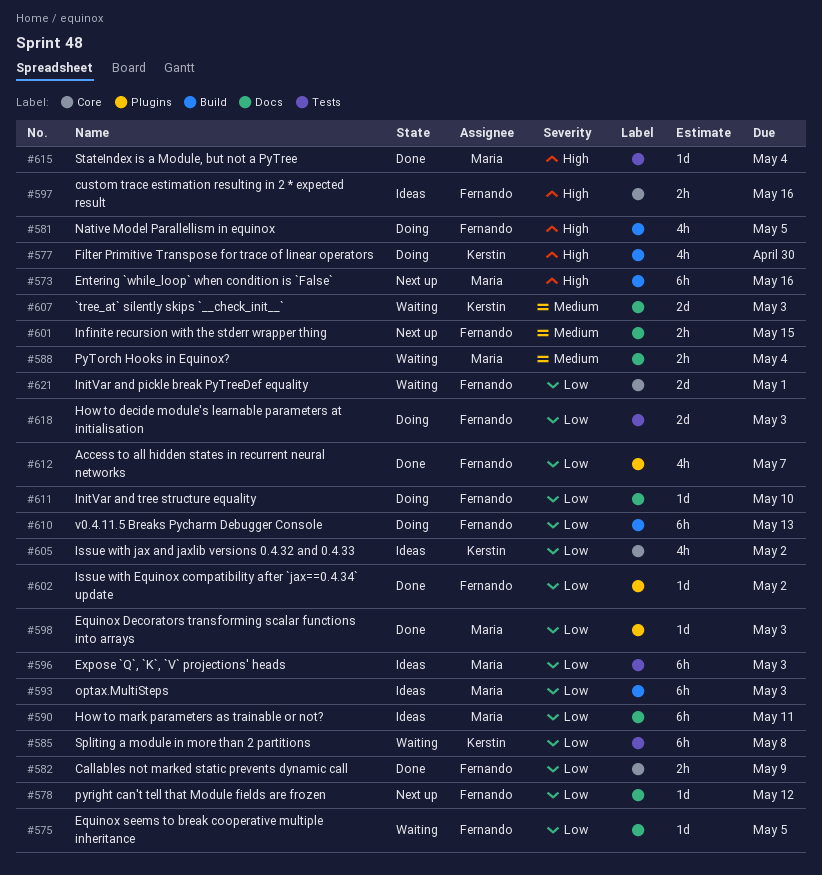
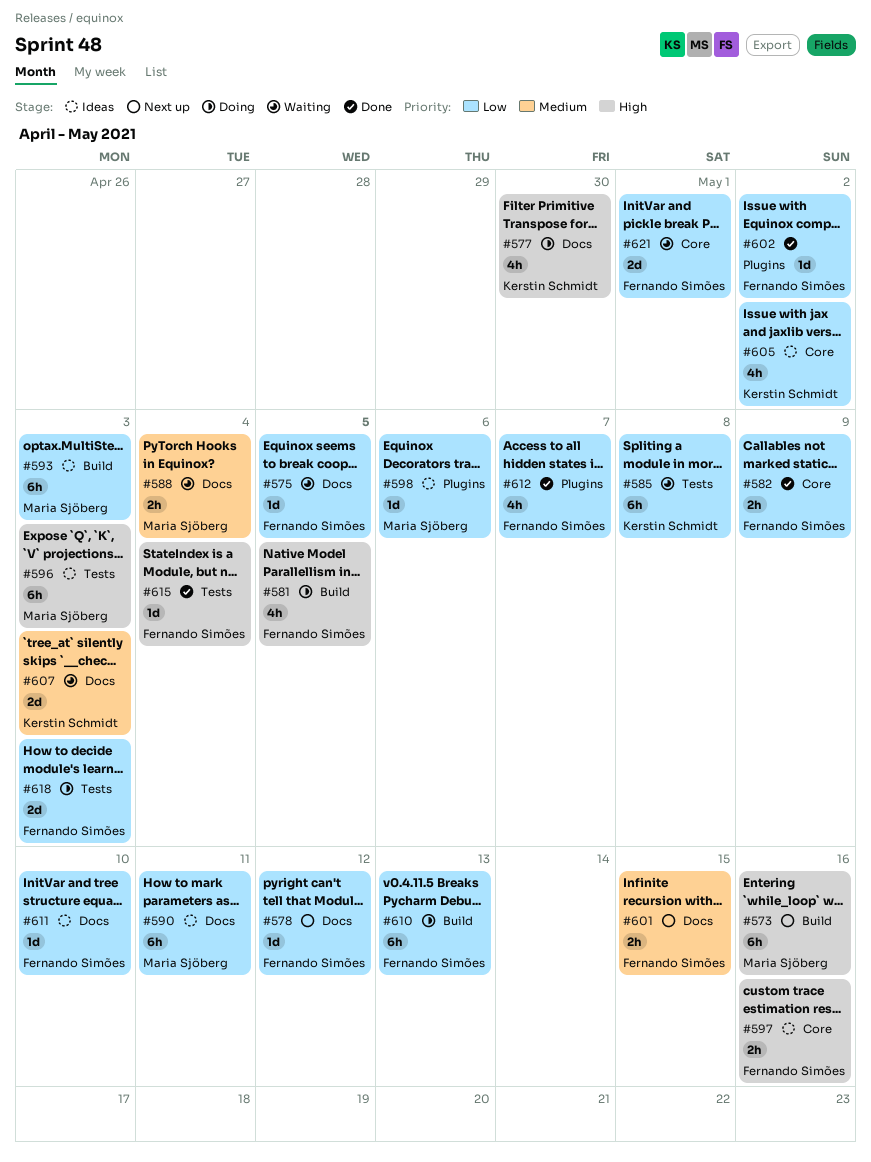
#577, label: Build -> Docs
#596, priority: Low -> High
#598, status: Done -> Ideas
#598, due: May 3 -> May 6
#611, status: Doing -> Ideas
#615, owner: Maria Sjöberg -> Fernando Simões

